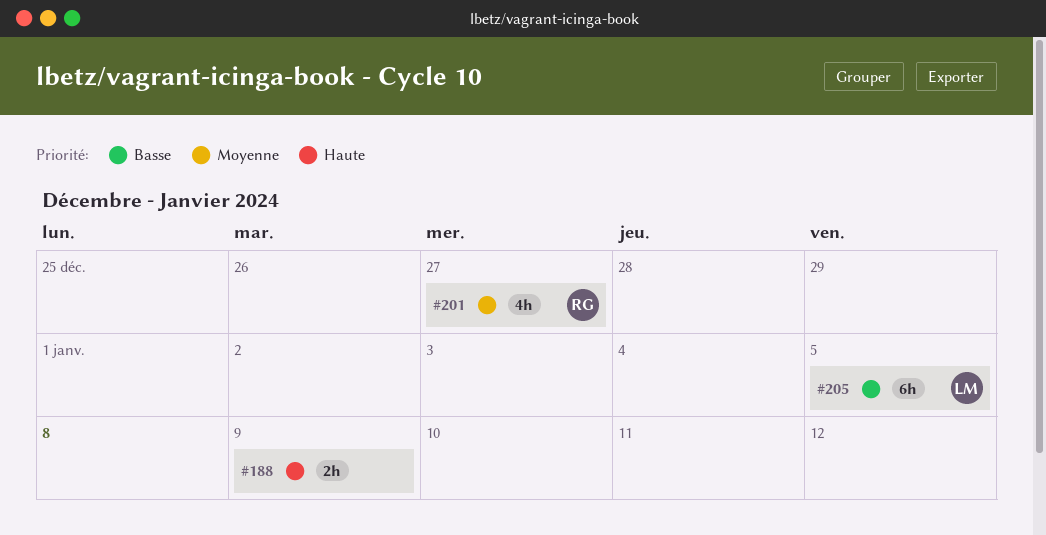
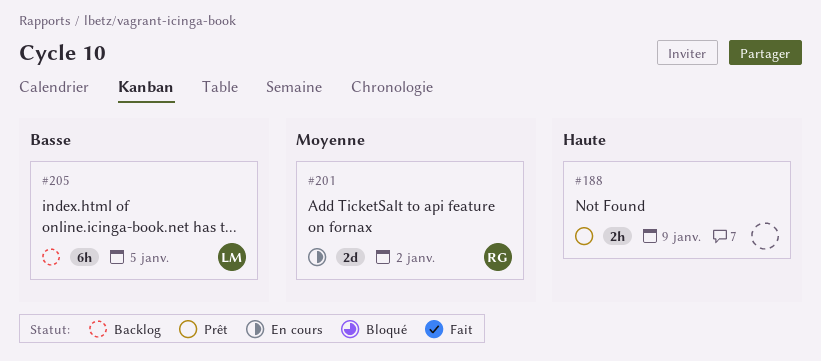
#201, estimate: 4h -> 2d
#201, due: Dec 27 -> Jan 2

